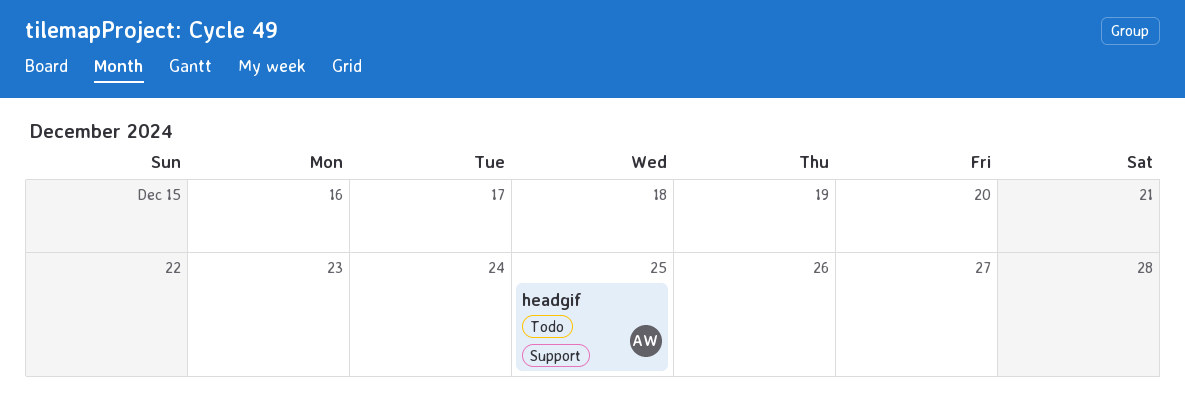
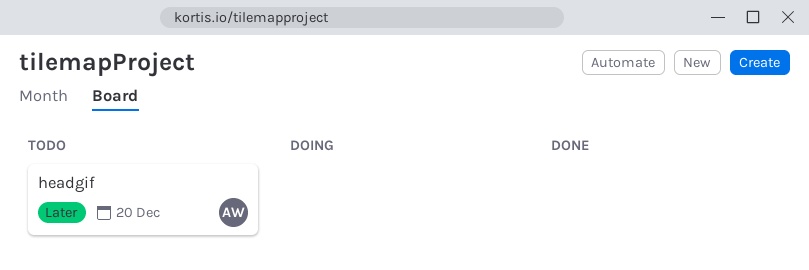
headgif, due: Dec 25 -> Dec 20

